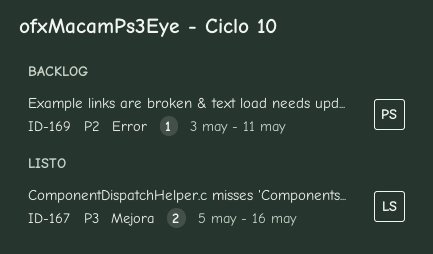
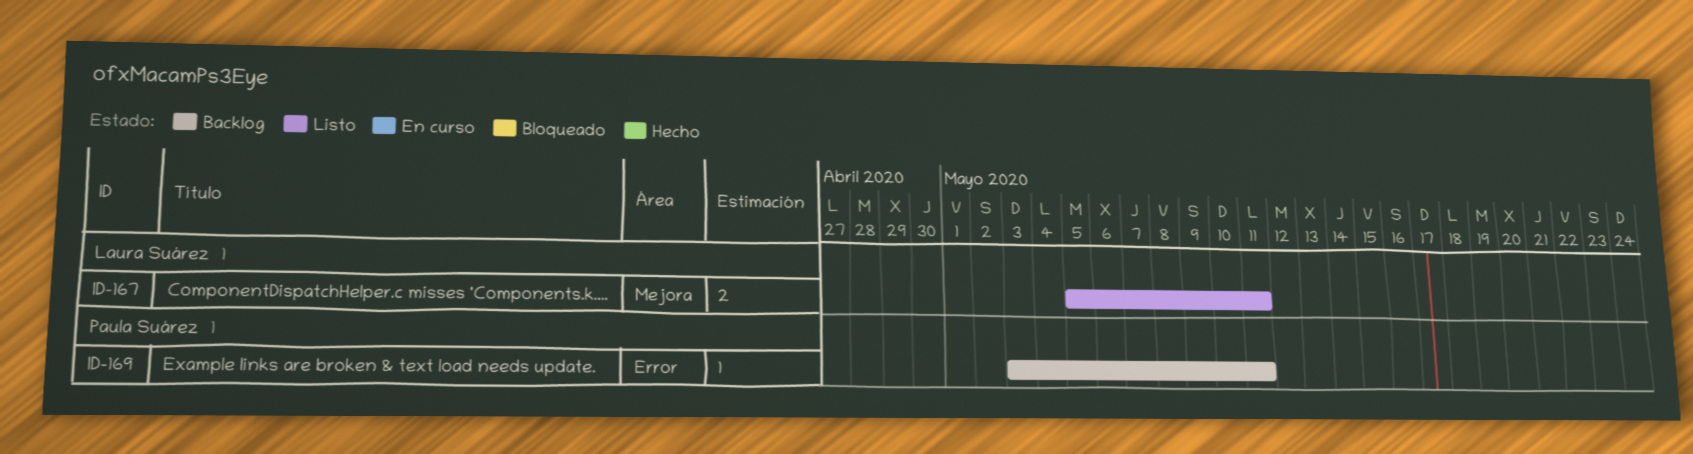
ID-167, due: May 16 -> May 11

